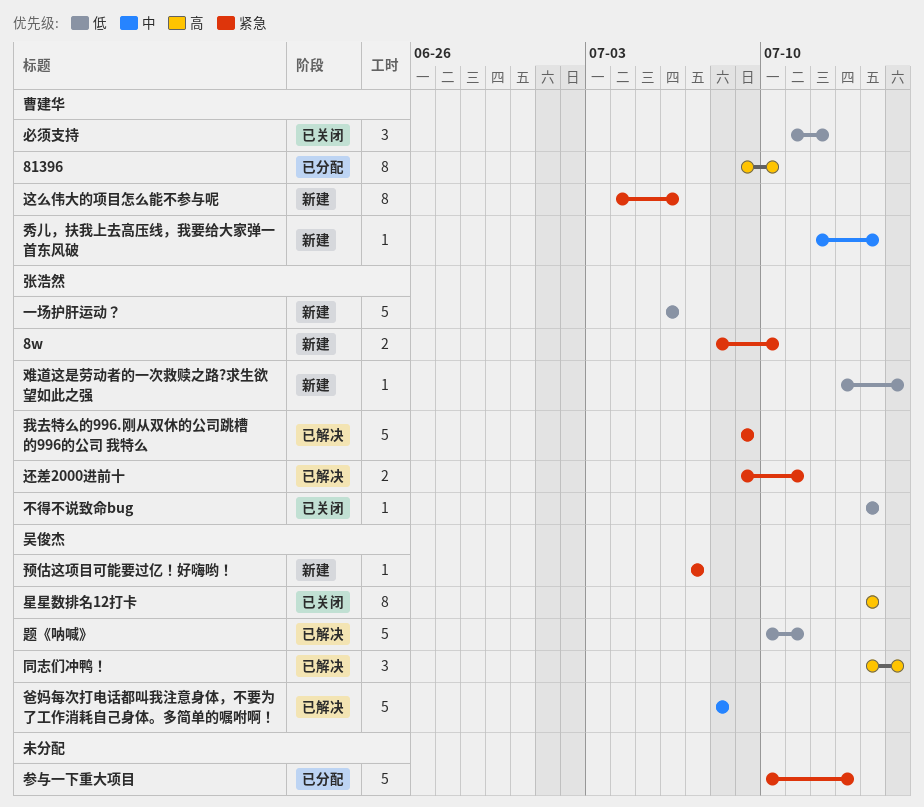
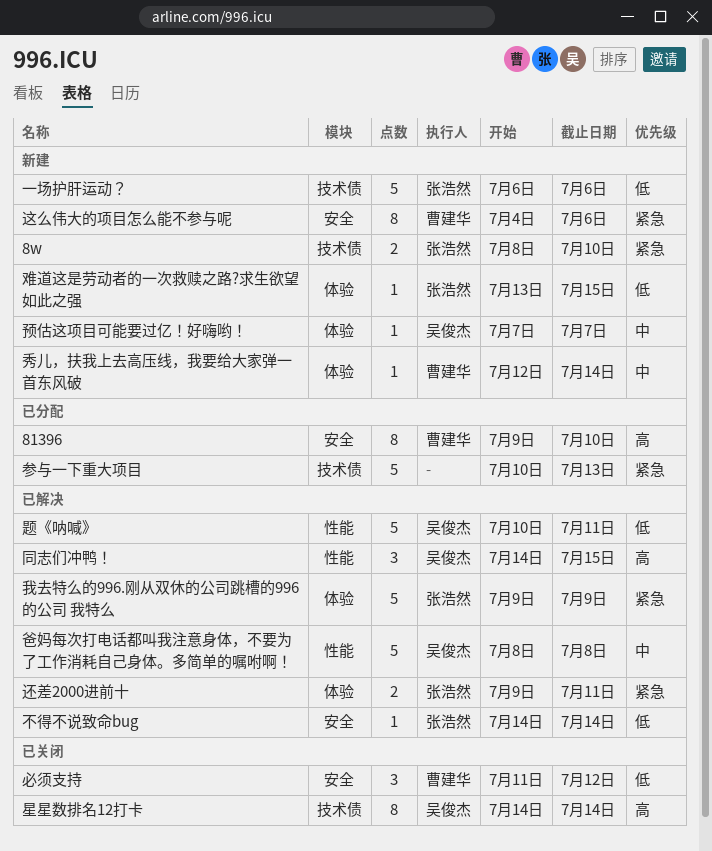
不得不说致命bug, status: 已关闭 -> 已解决
预估这项目可能要过亿！好嗨哟！, priority: 紧急 -> 中

